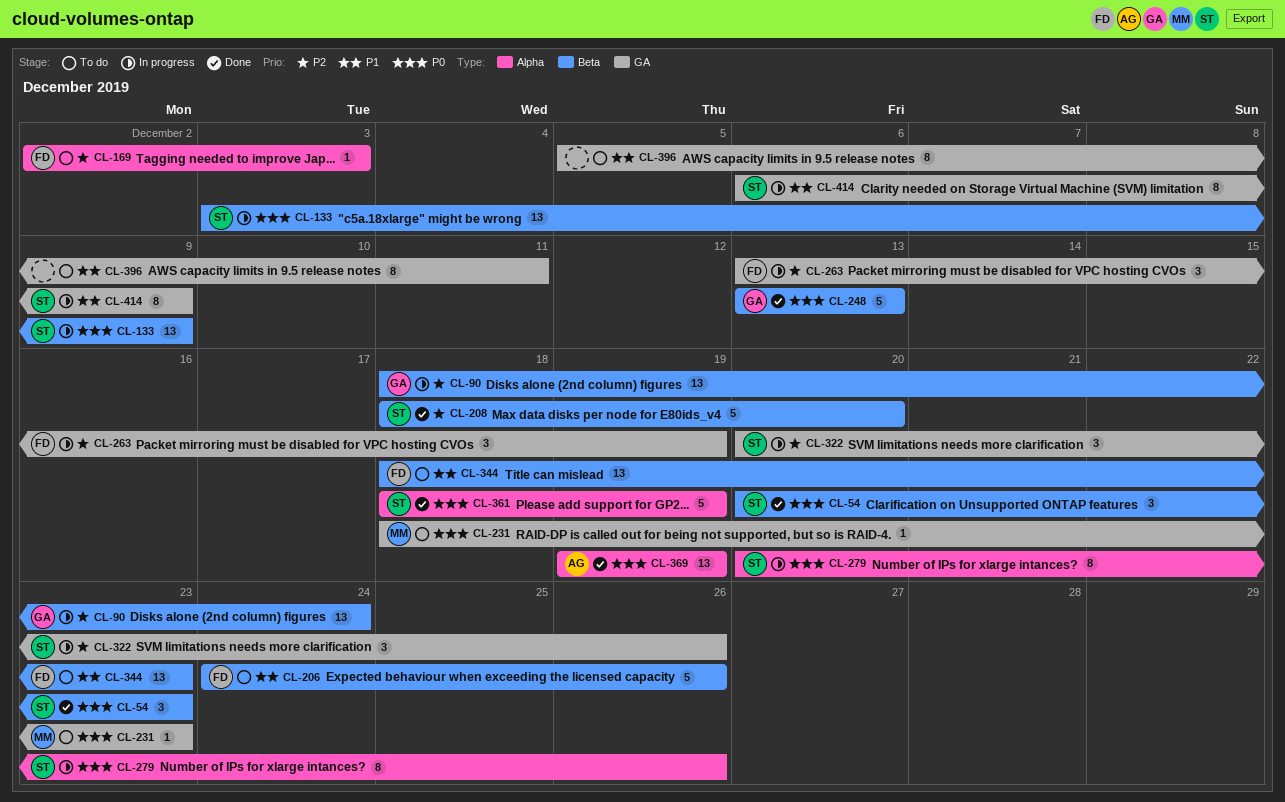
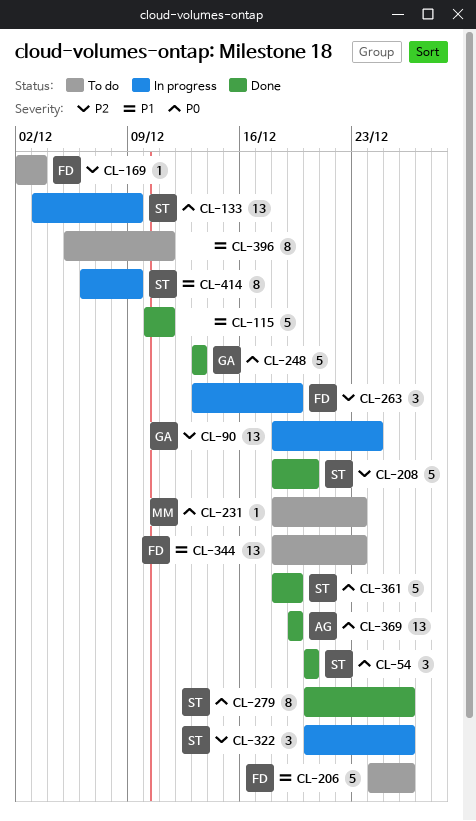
CL-54, due: Dec 23 -> Dec 20
CL-115: none -> present
CL-279, status: In progress -> Done

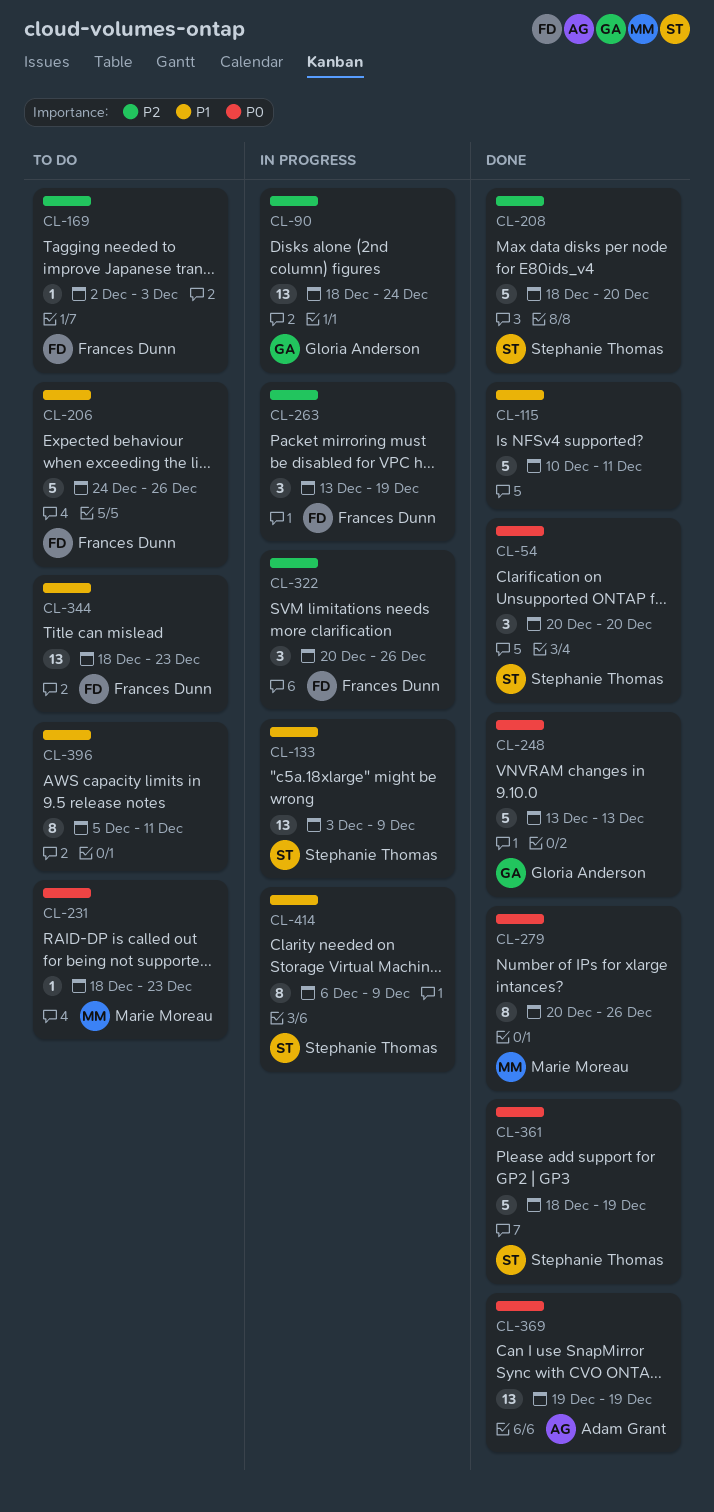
CL-133, priority: P0 -> P1
CL-279, owner: Stephanie Thomas -> Marie Moreau
CL-322, owner: Stephanie Thomas -> Frances Dunn

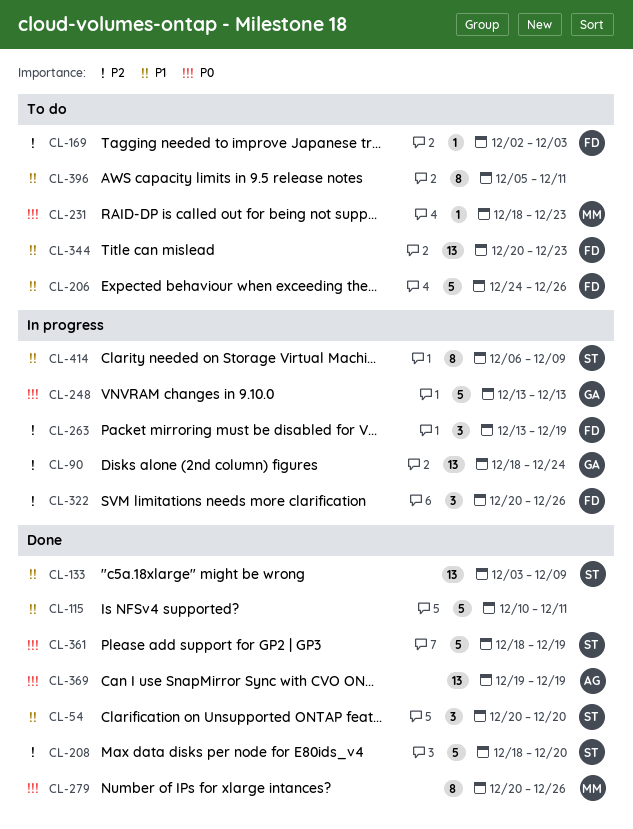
CL-54, priority: P0 -> P1
CL-133, status: In progress -> Done
CL-248, status: Done -> In progress
CL-344, start: Dec 18 -> Dec 20

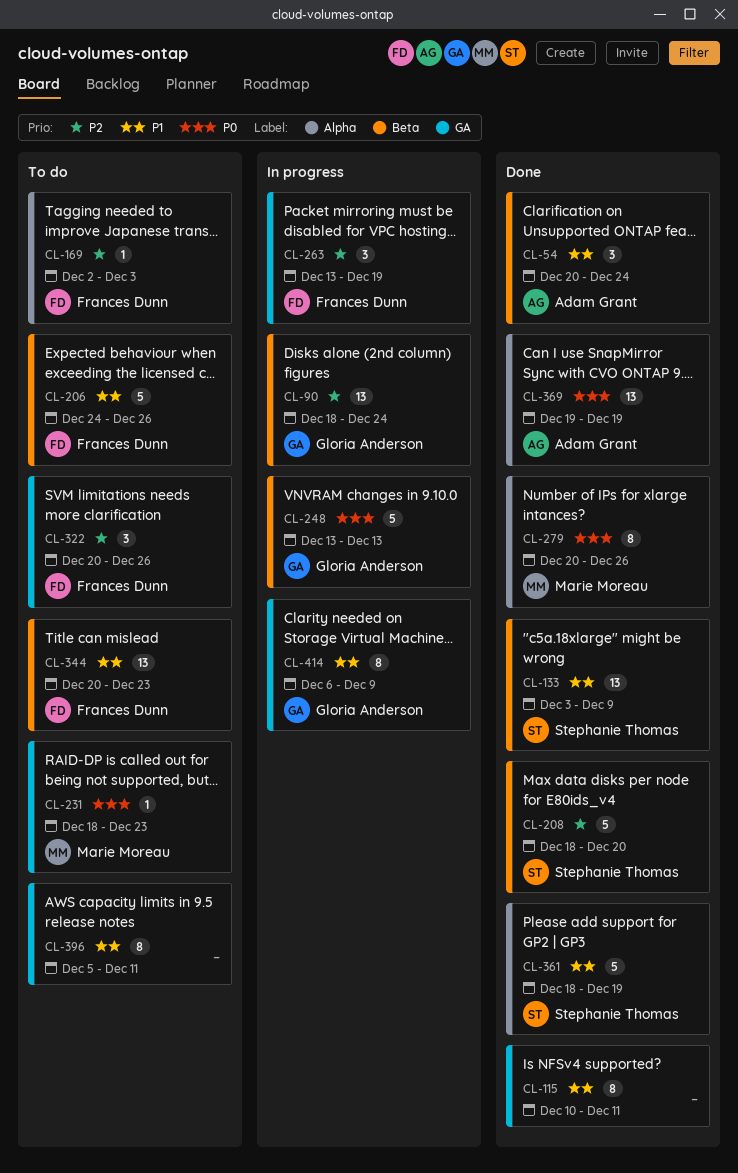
CL-54, owner: Stephanie Thomas -> Adam Grant
CL-54, due: Dec 20 -> Dec 24
CL-115, estimate: 5 -> 8
CL-322, status: In progress -> To do
CL-361, priority: P0 -> P1
CL-414, owner: Stephanie Thomas -> Gloria Anderson

